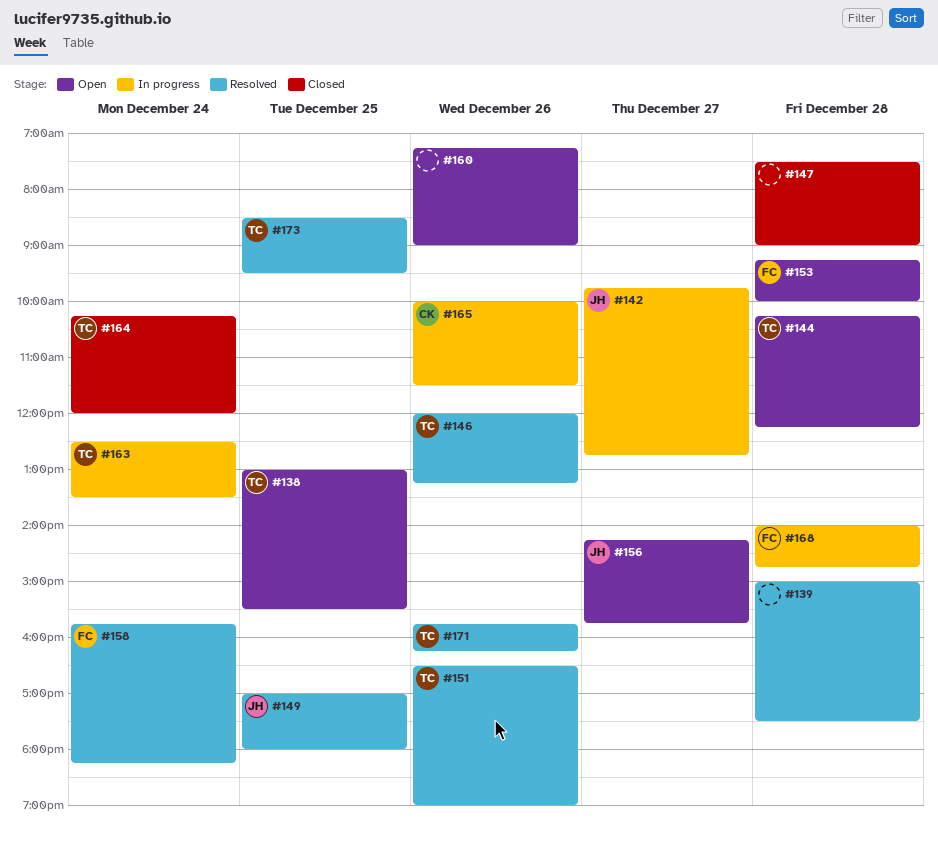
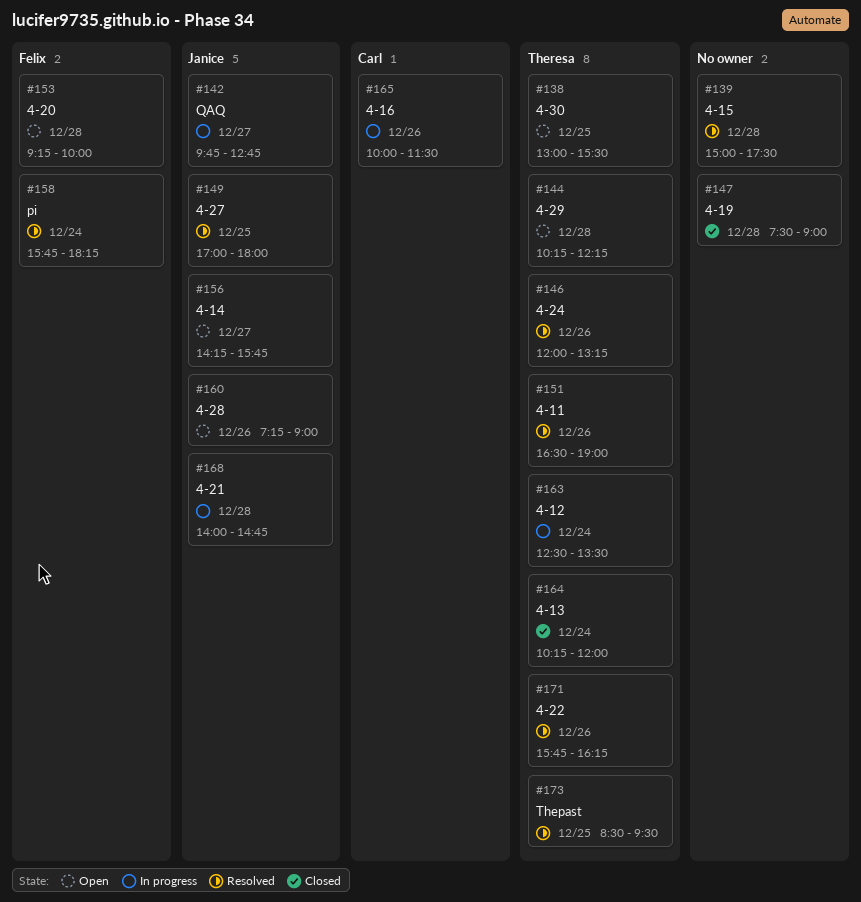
#160, owner: none -> Janice
#168, owner: Felix -> Janice

